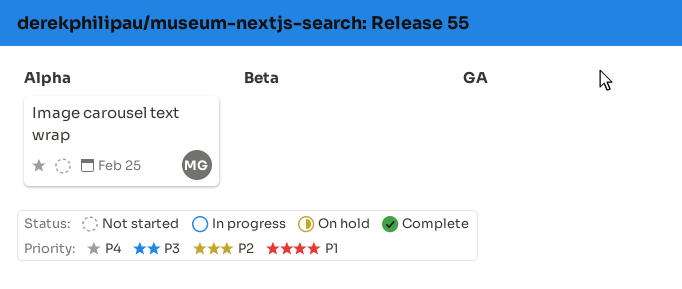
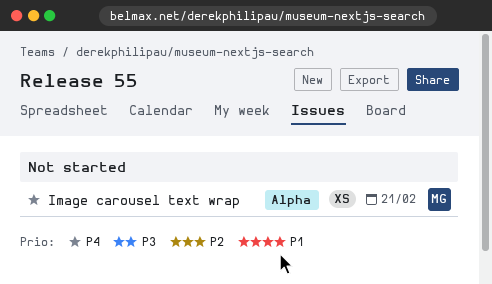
Image carousel text wrap, due: Feb 25 -> Feb 21

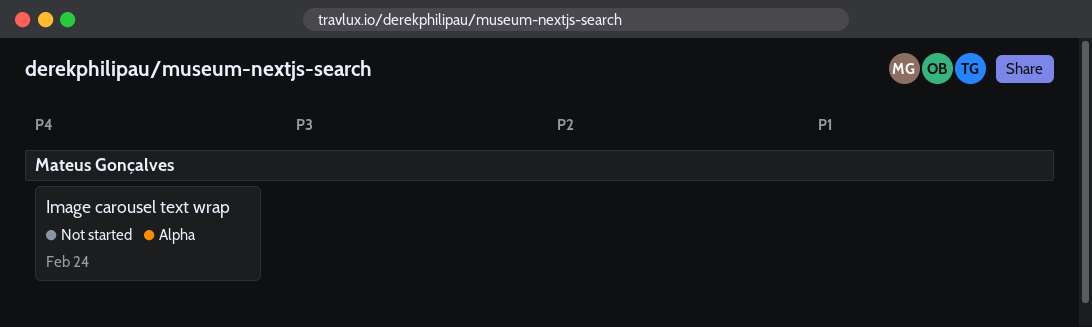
Image carousel text wrap, due: Feb 21 -> Feb 24

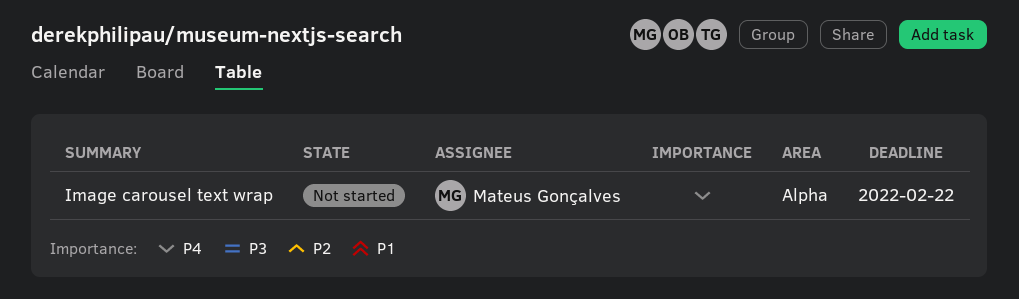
Image carousel text wrap, due: Feb 24 -> Feb 22

